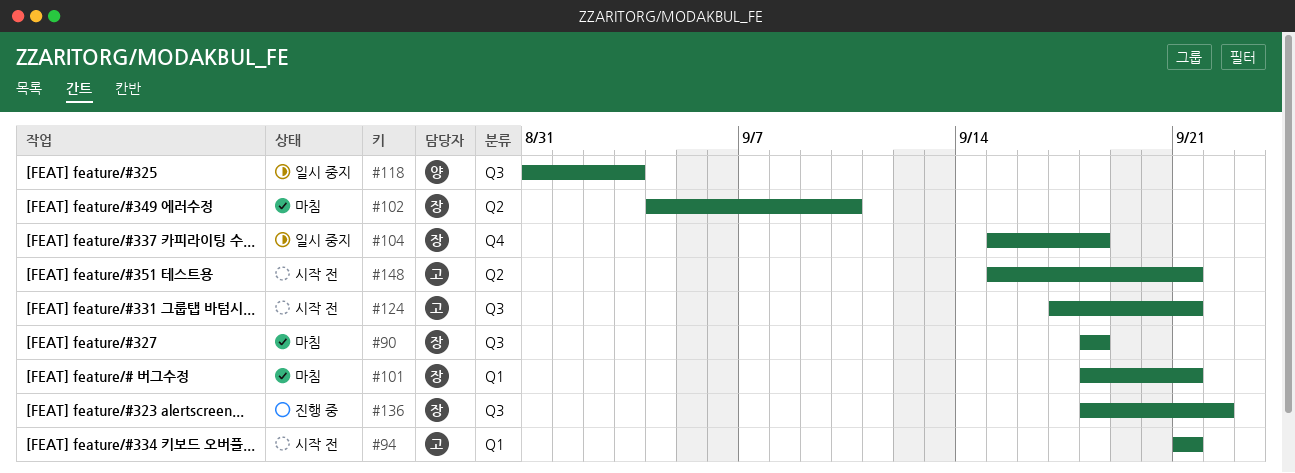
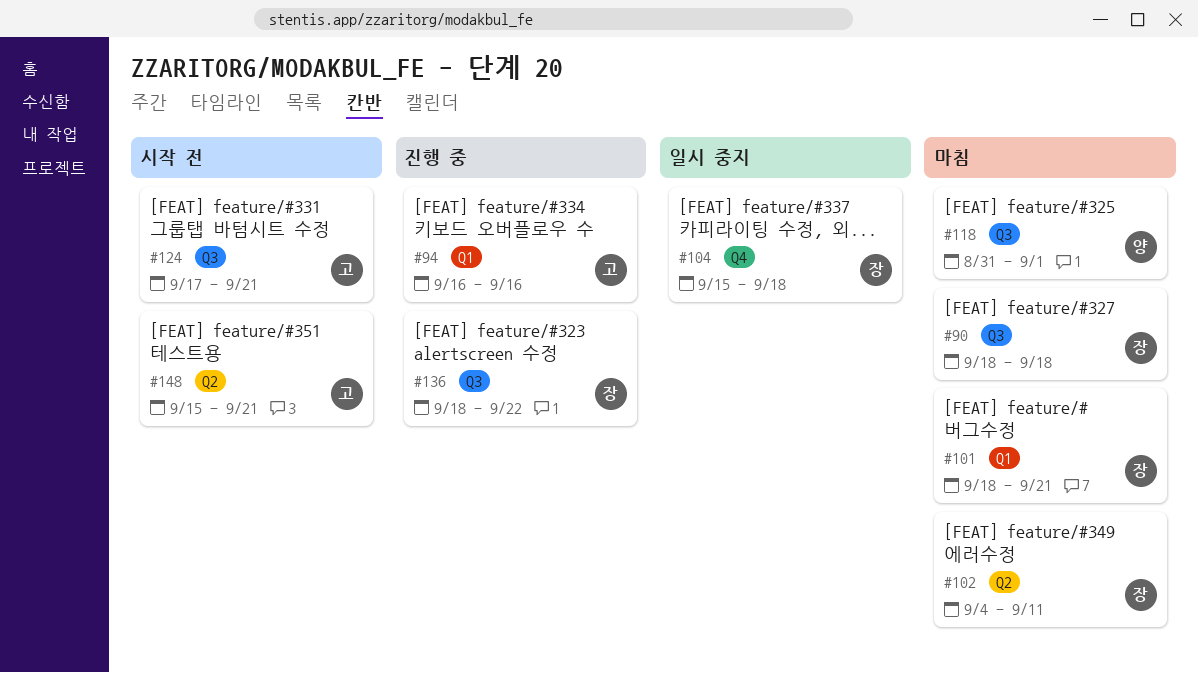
#94, status: 시작 전 -> 진행 중
#94, start: Sep 21 -> Sep 16
#94, due: Sep 21 -> Sep 16
#102, due: Sep 10 -> Sep 11
#118, status: 일시 중지 -> 마침
#118, due: Sep 3 -> Sep 1

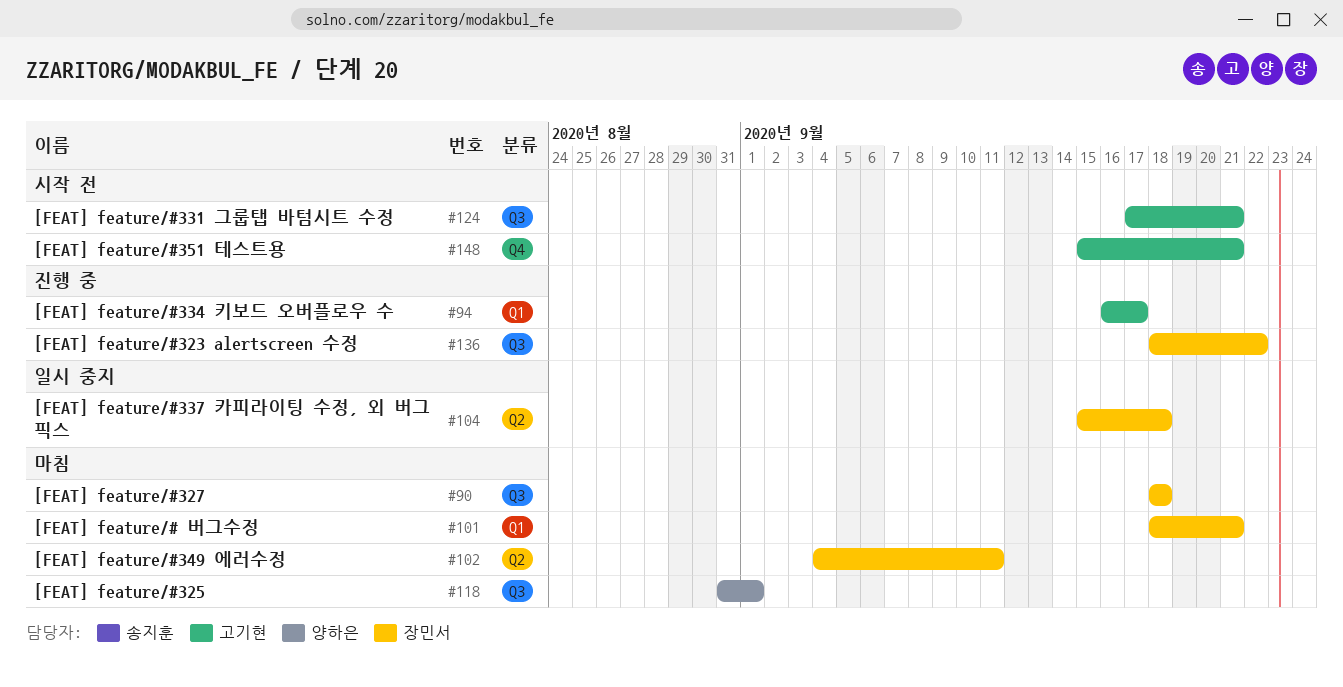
#94, due: Sep 16 -> Sep 17
#104, label: Q4 -> Q2
#148, label: Q2 -> Q4

